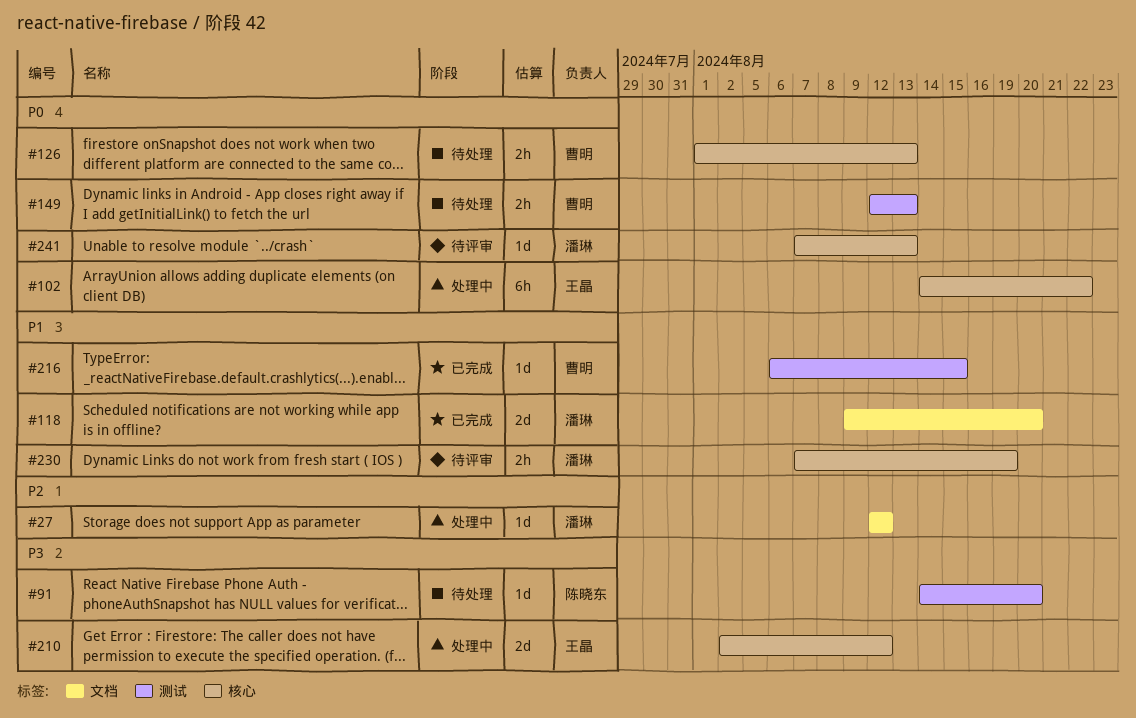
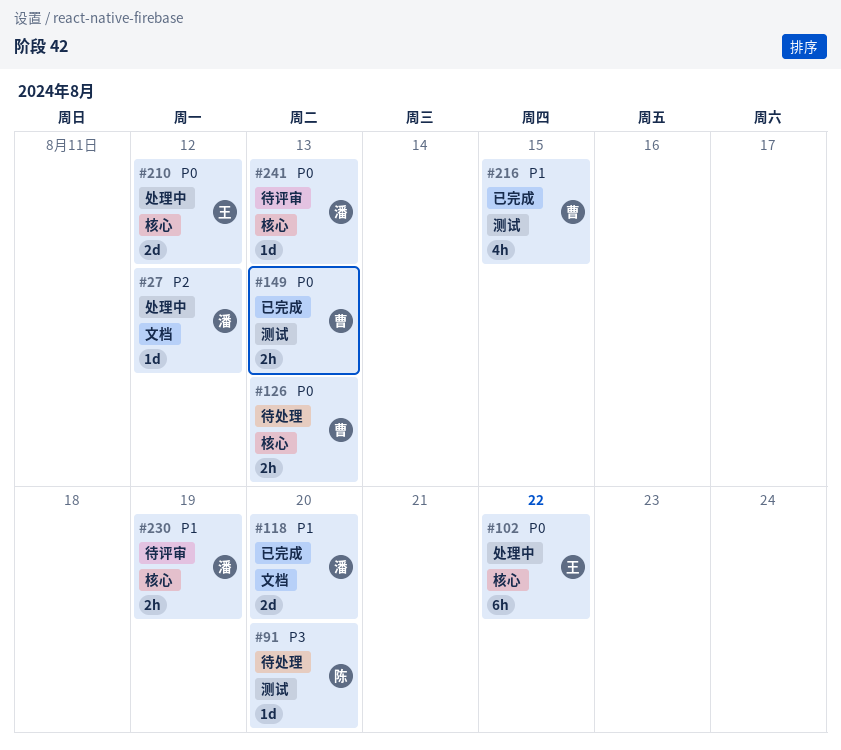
#149, status: 待处理 -> 已完成
#210, priority: P3 -> P0
#216, estimate: 1d -> 4h

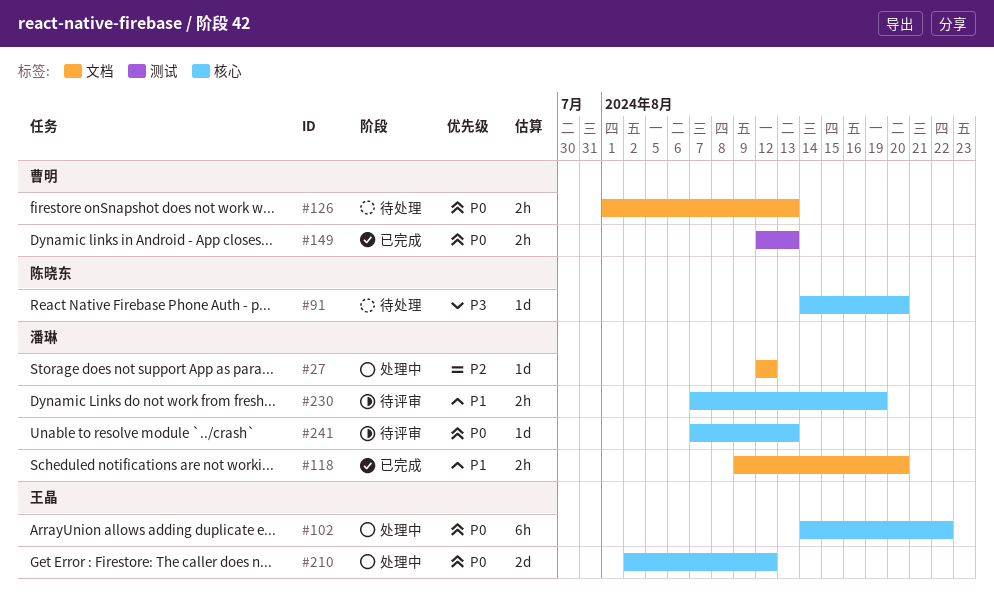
#91, label: 测试 -> 核心
#118, estimate: 2d -> 2h
#126, label: 核心 -> 文档
#216: present -> none

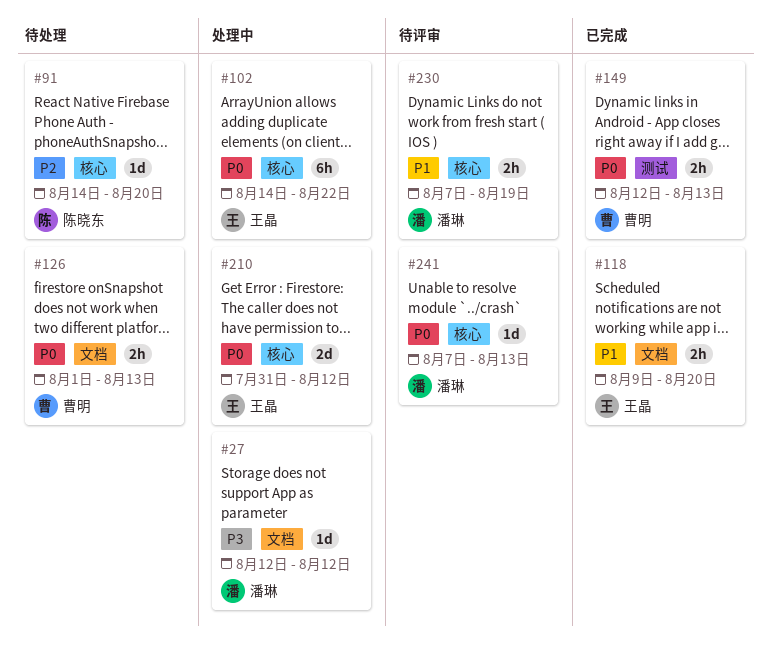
#27, priority: P2 -> P3
#91, priority: P3 -> P2
#118, owner: 潘琳 -> 王晶
#210, start: Aug 2 -> Jul 31

